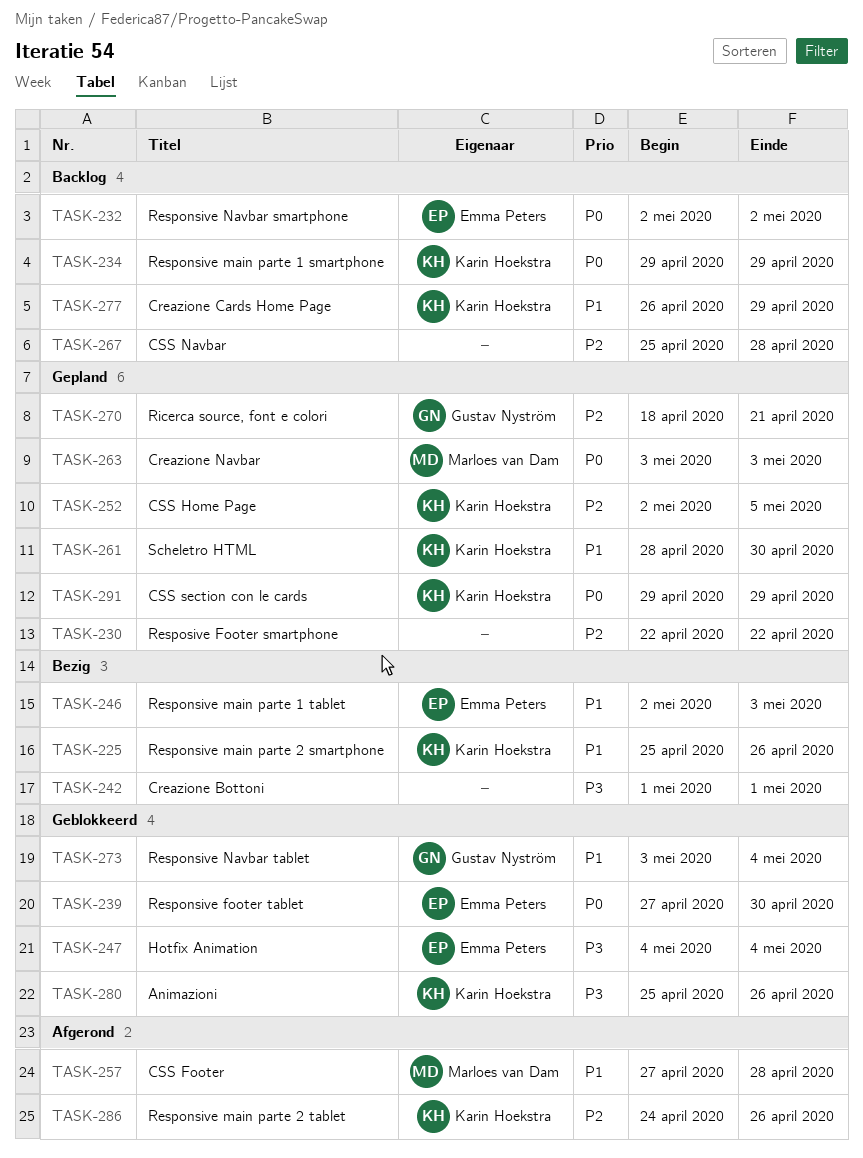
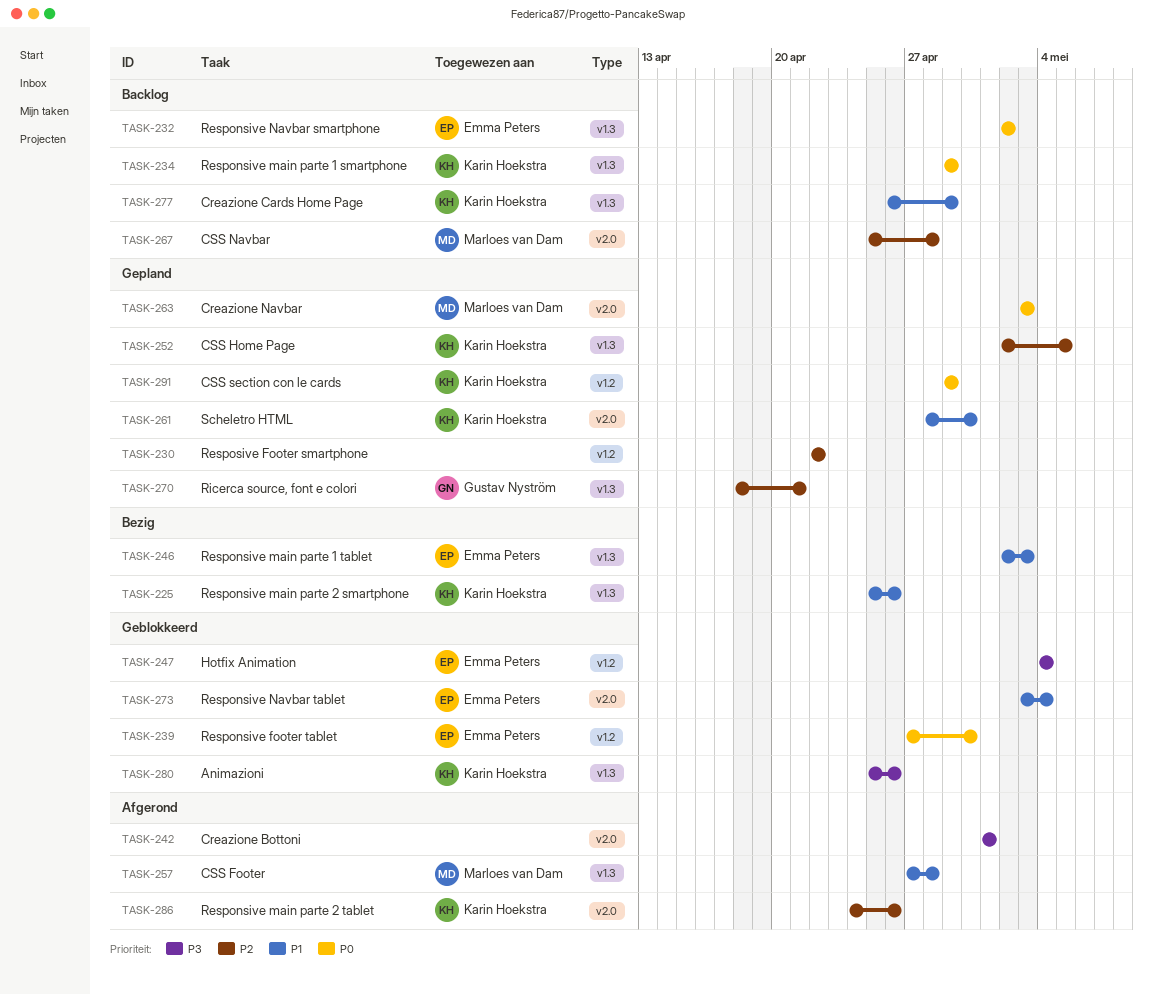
TASK-242, status: Bezig -> Afgerond
TASK-267, owner: none -> Marloes van Dam
TASK-273, owner: Gustav Nyström -> Emma Peters

